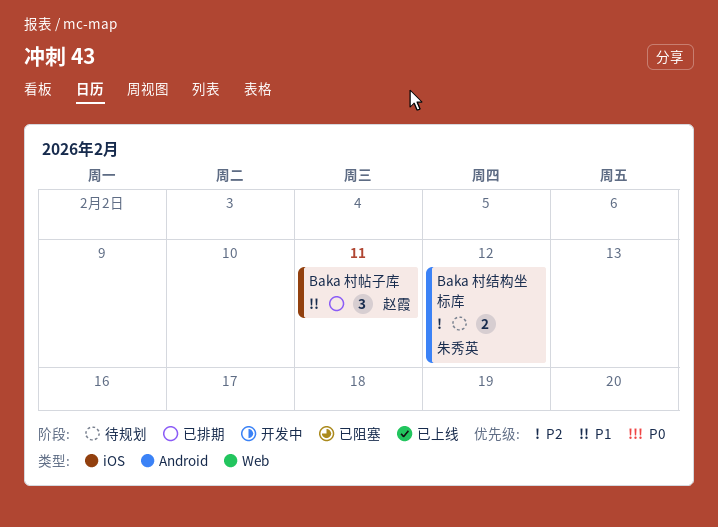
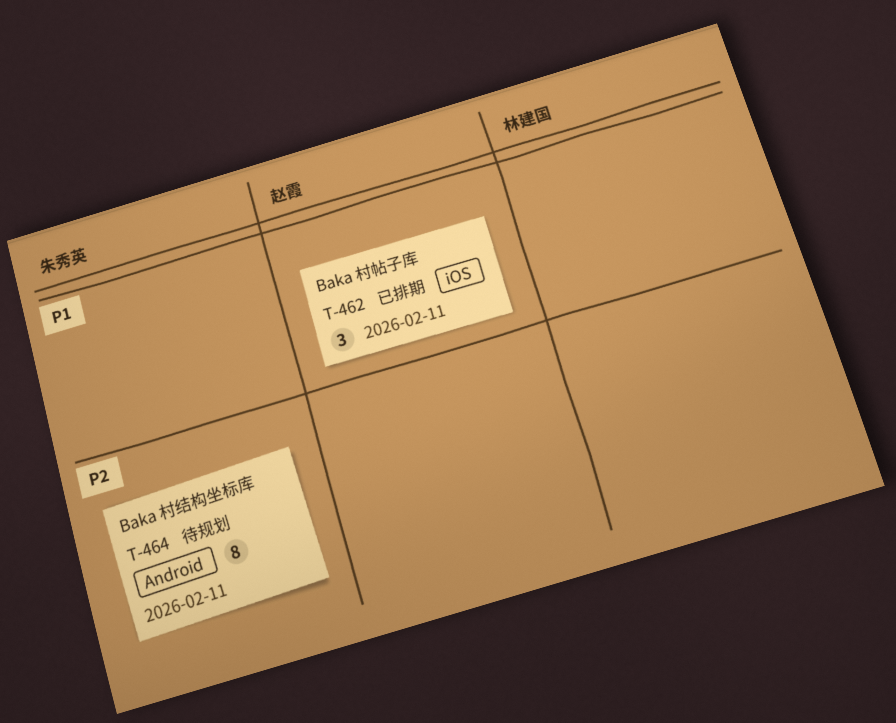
Baka 村结构坐标库, estimate: 2 -> 8
Baka 村结构坐标库, due: Feb 12 -> Feb 11

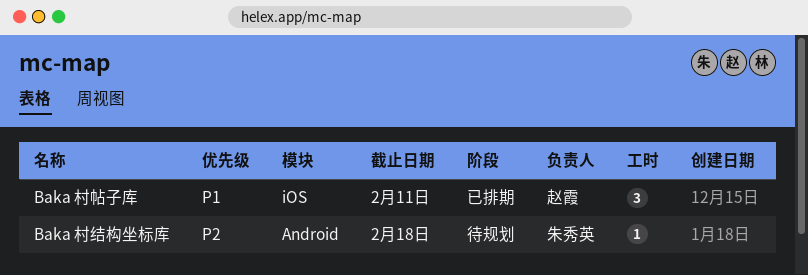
Baka 村结构坐标库, estimate: 8 -> 1
Baka 村结构坐标库, due: Feb 11 -> Feb 18

